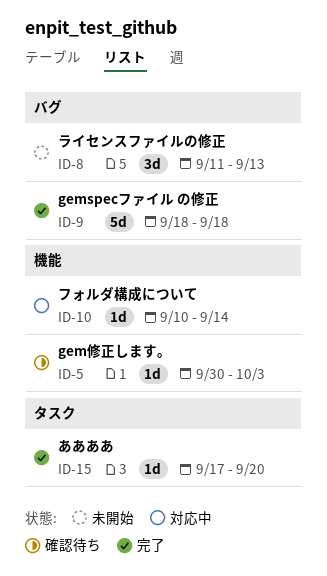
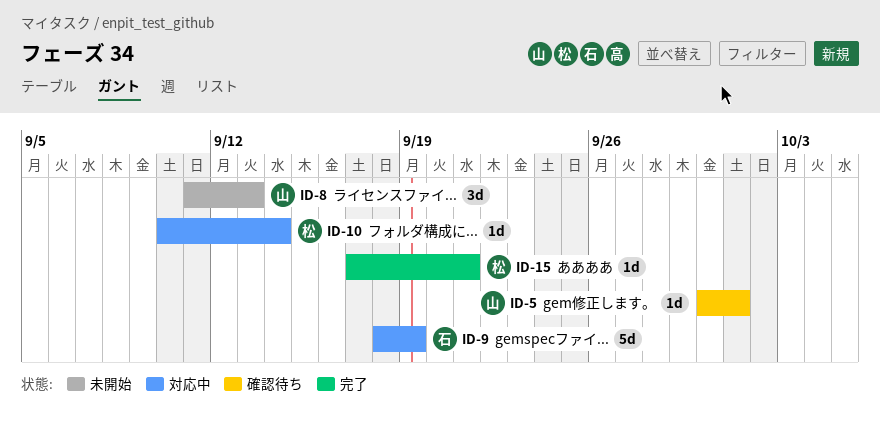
ID-5, due: Oct 3 -> Oct 1
ID-9, status: 完了 -> 対応中
ID-9, due: Sep 18 -> Sep 19
ID-15, due: Sep 20 -> Sep 21

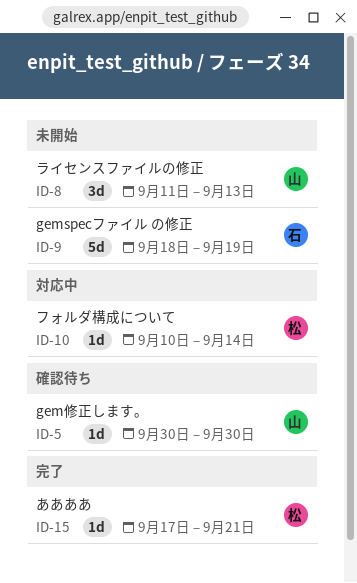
ID-5, due: Oct 1 -> Sep 30
ID-9, status: 対応中 -> 未開始

